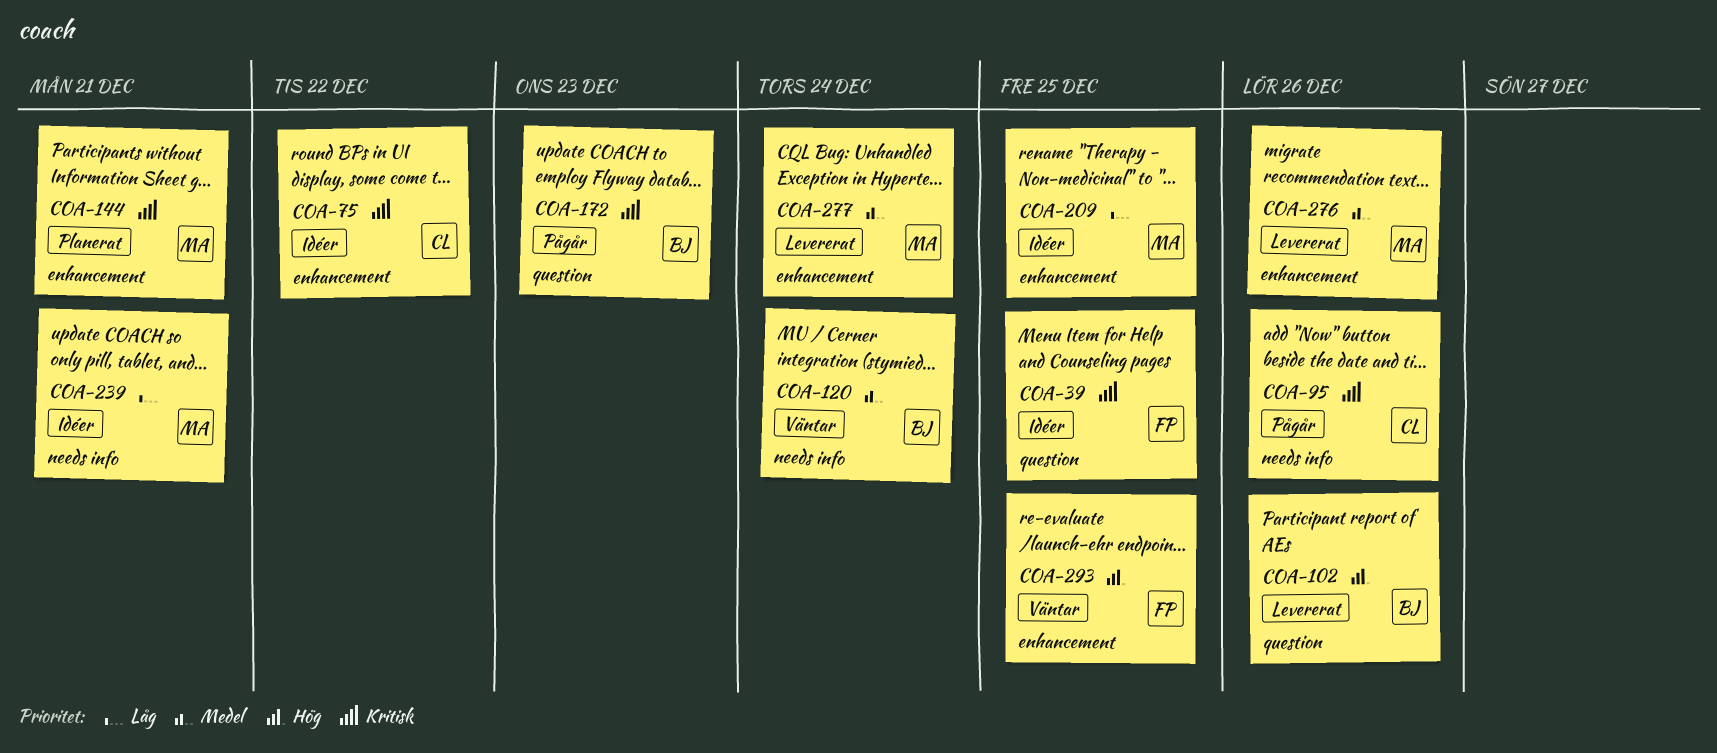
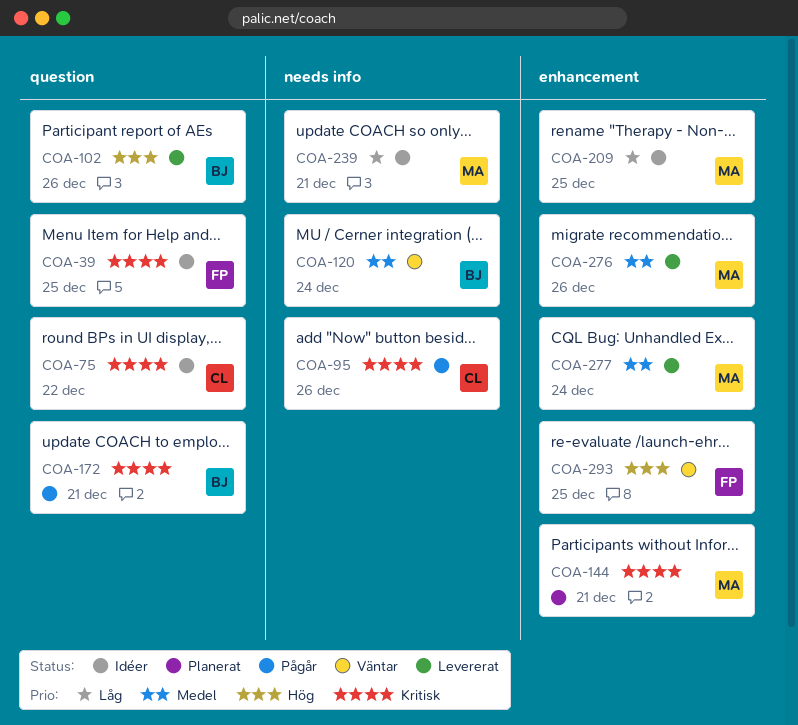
COA-75, label: enhancement -> question
COA-172, due: Dec 23 -> Dec 21

